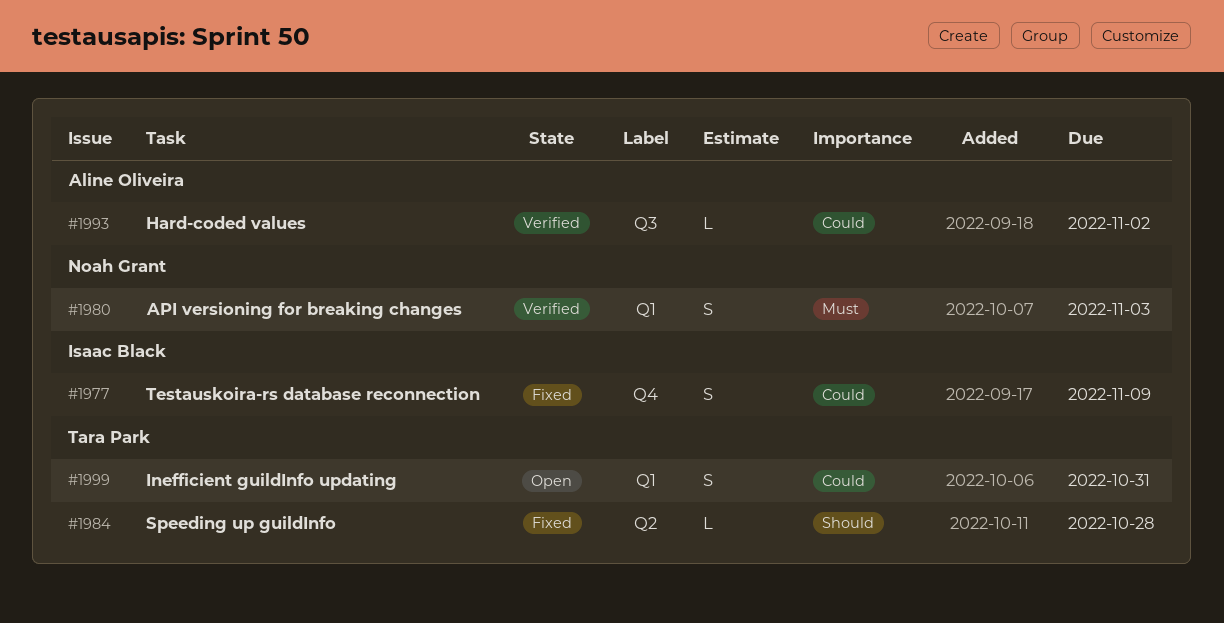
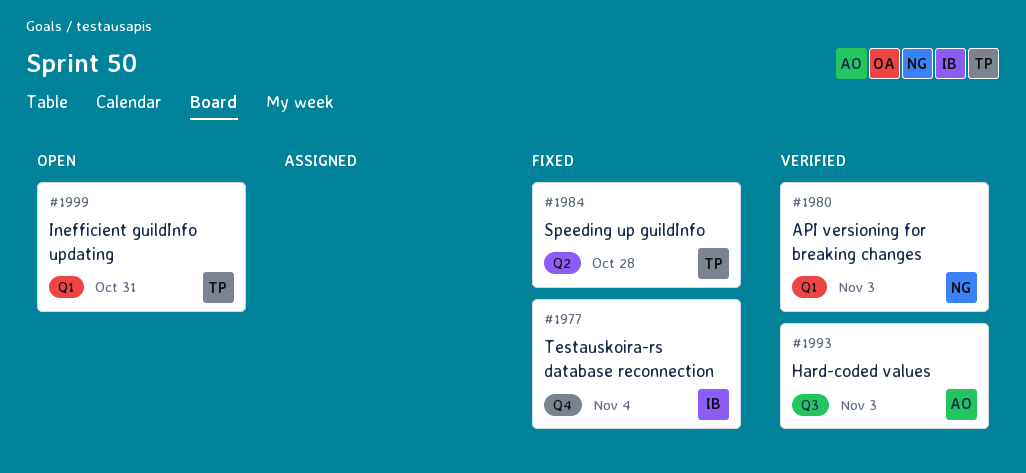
#1977, due: Nov 9 -> Nov 4
#1993, due: Nov 2 -> Nov 3

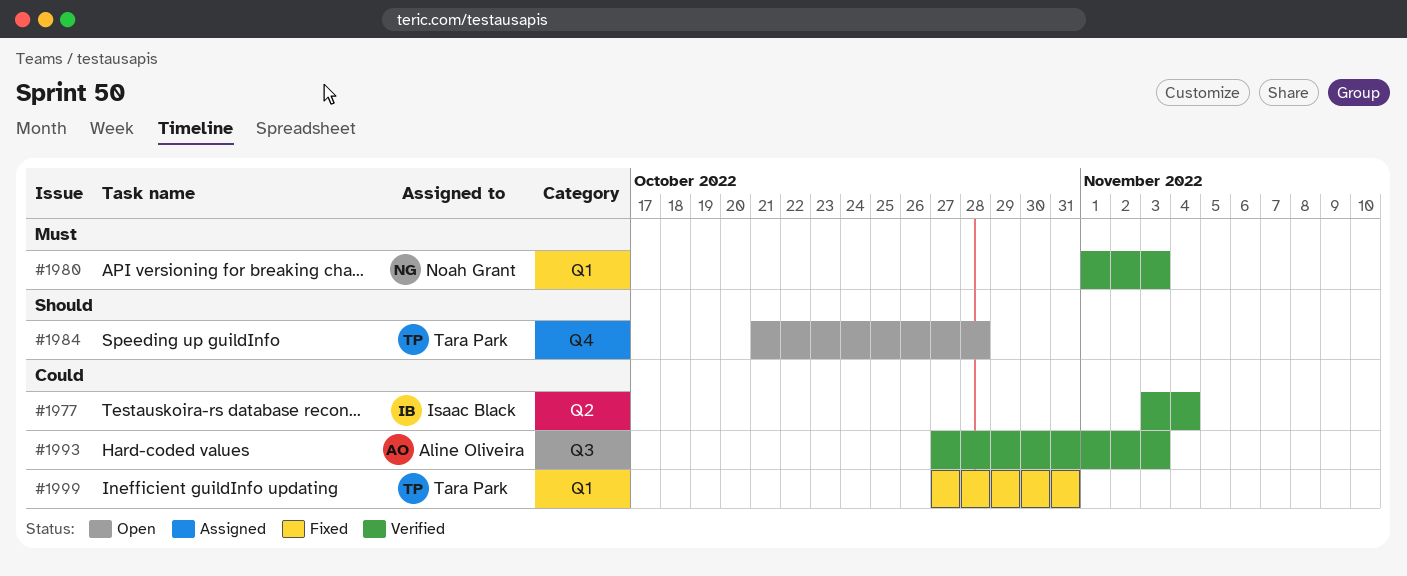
#1977, status: Fixed -> Verified
#1977, label: Q4 -> Q2
#1984, status: Fixed -> Open
#1984, label: Q2 -> Q4
#1999, status: Open -> Fixed

